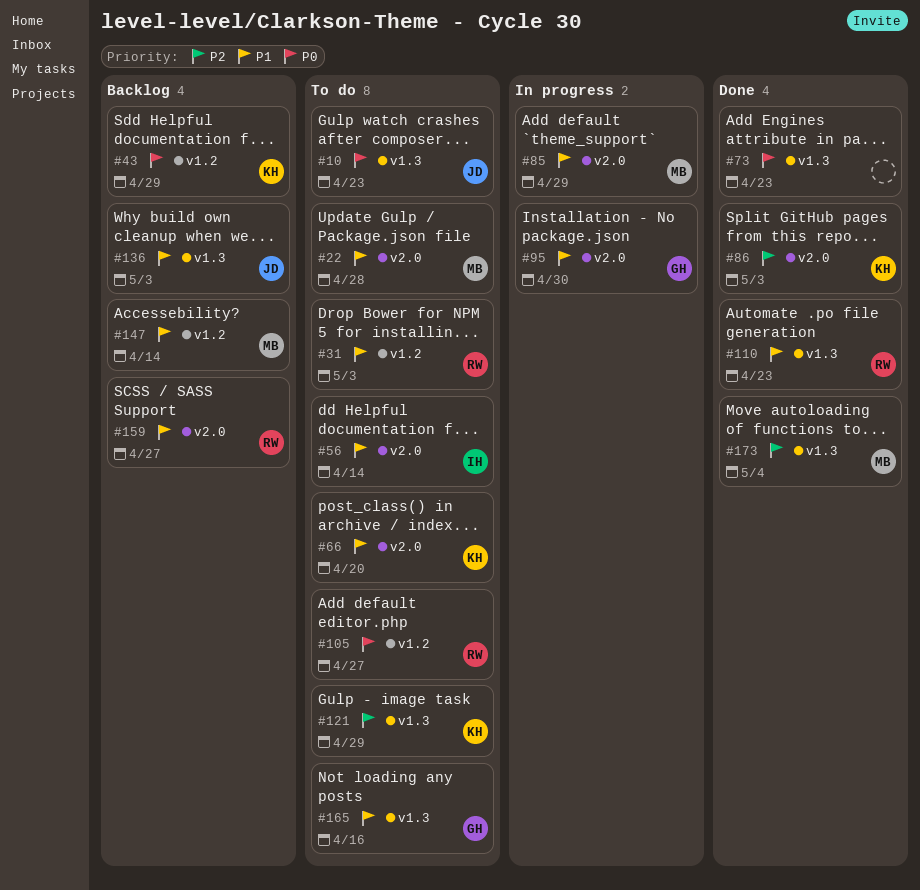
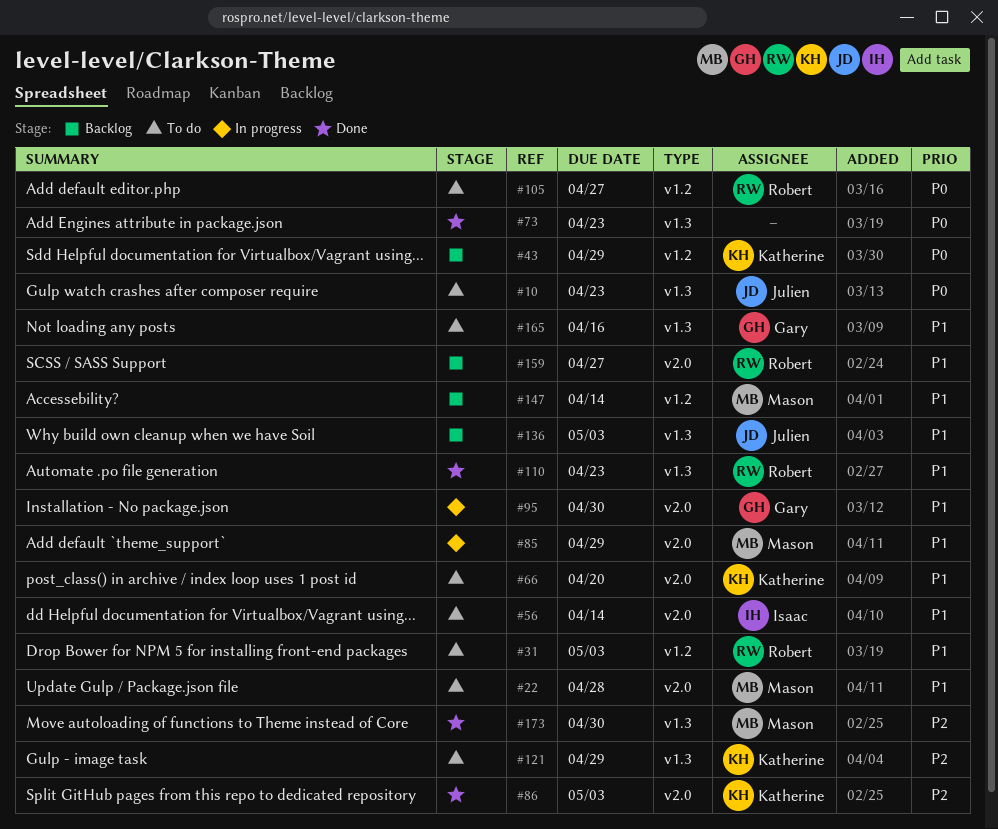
#173, due: May 4 -> Apr 30

